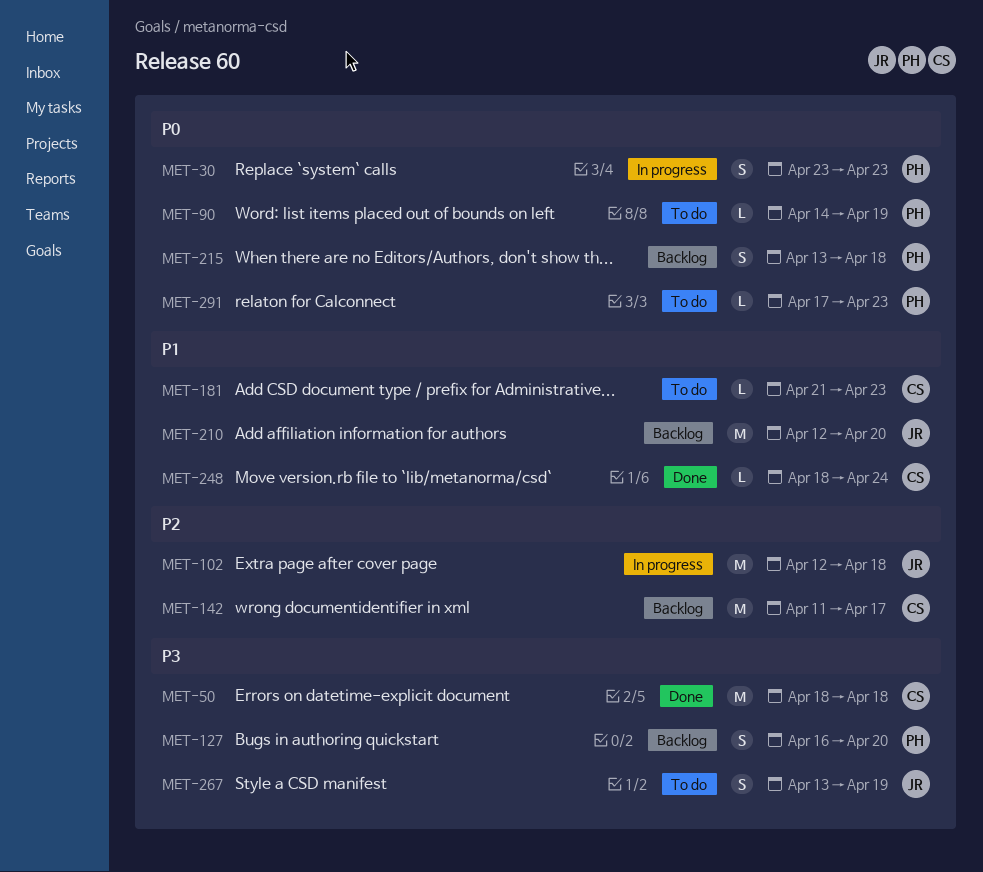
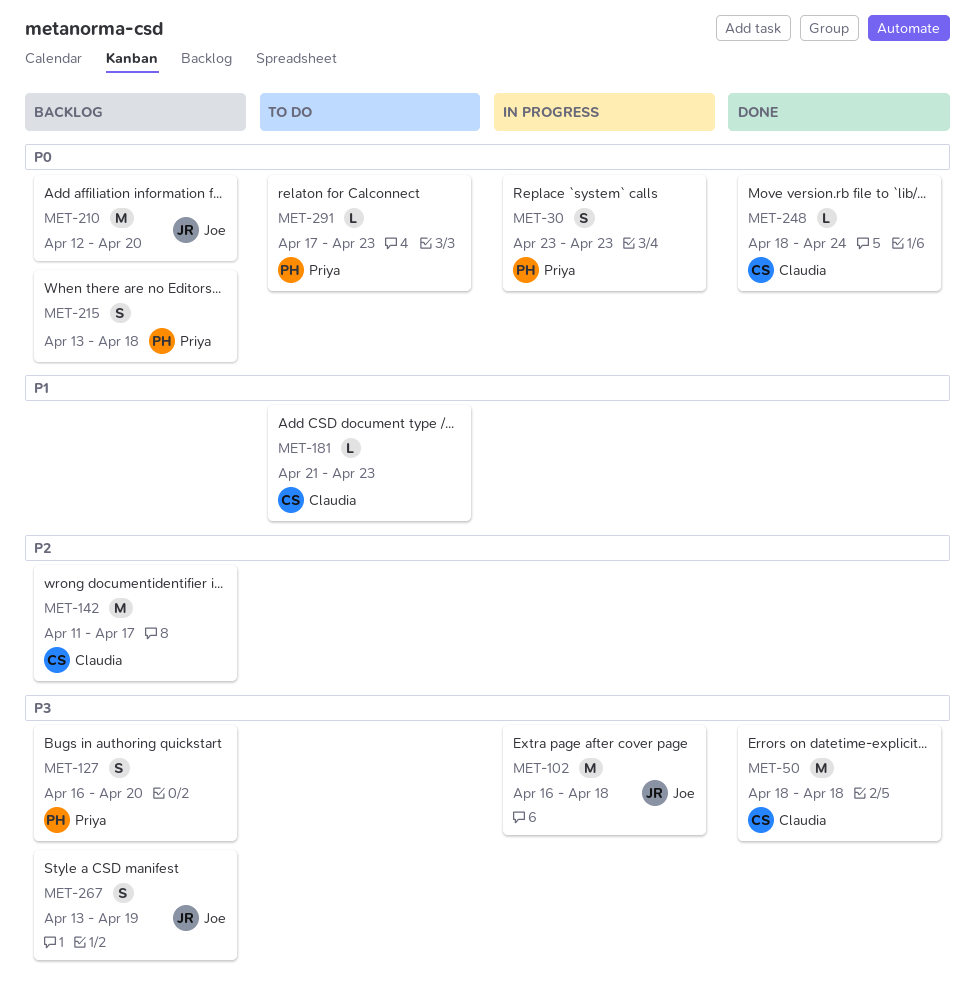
MET-90: present -> none
MET-102, priority: P2 -> P3
MET-102, start: Apr 12 -> Apr 16
MET-210, priority: P1 -> P0
MET-248, priority: P1 -> P0
MET-267, status: To do -> Backlog

